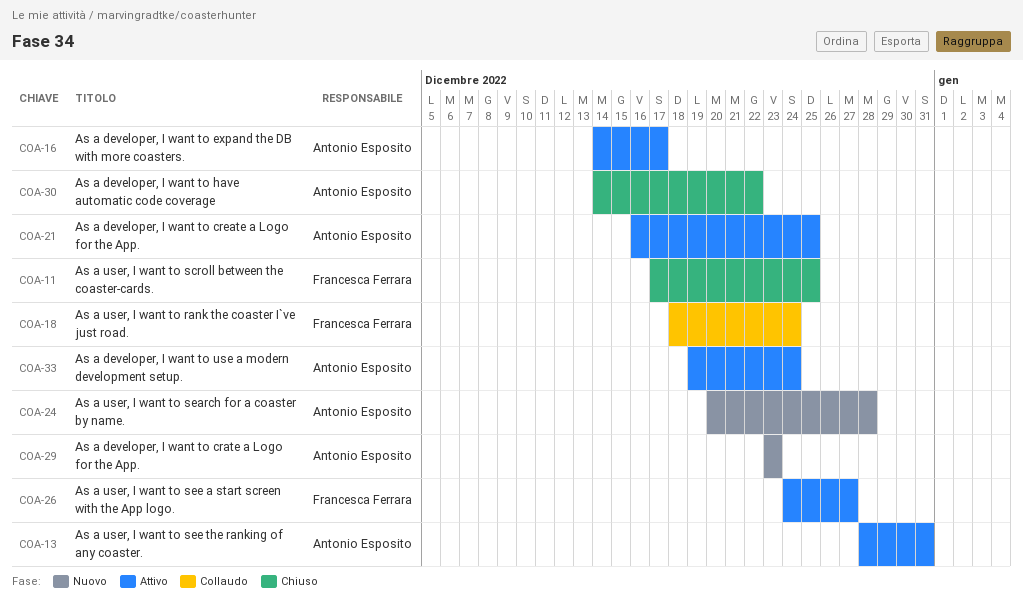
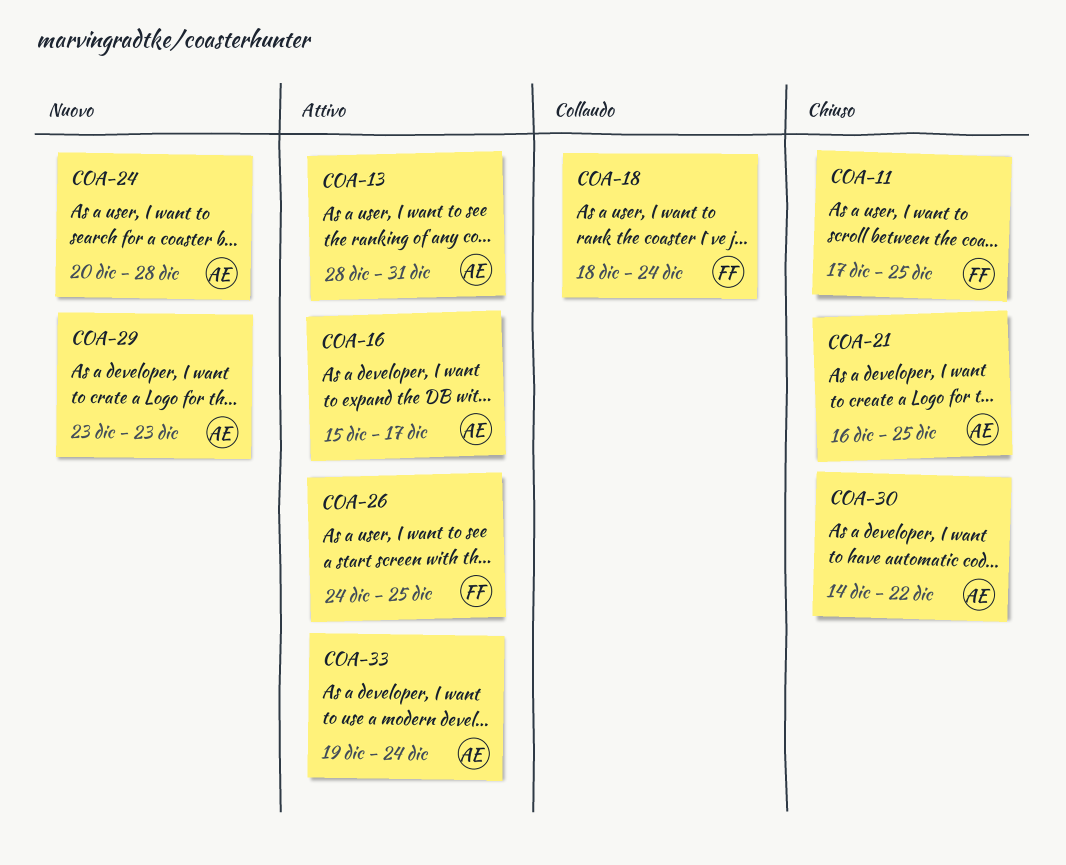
COA-16, start: Dec 14 -> Dec 15
COA-21, status: Attivo -> Chiuso
COA-26, due: Dec 27 -> Dec 25

